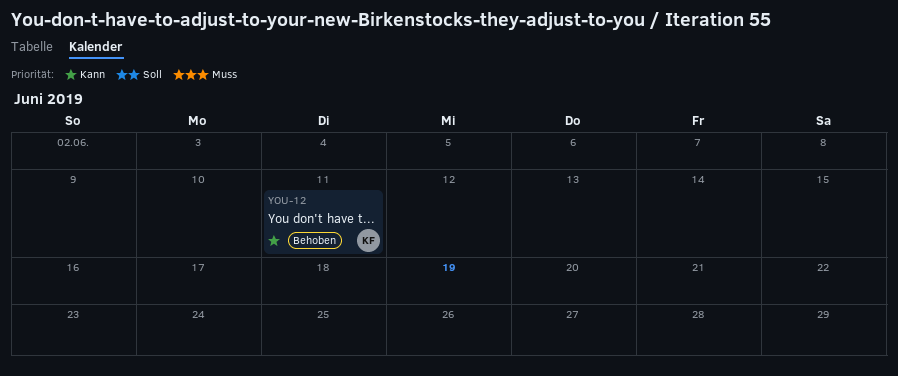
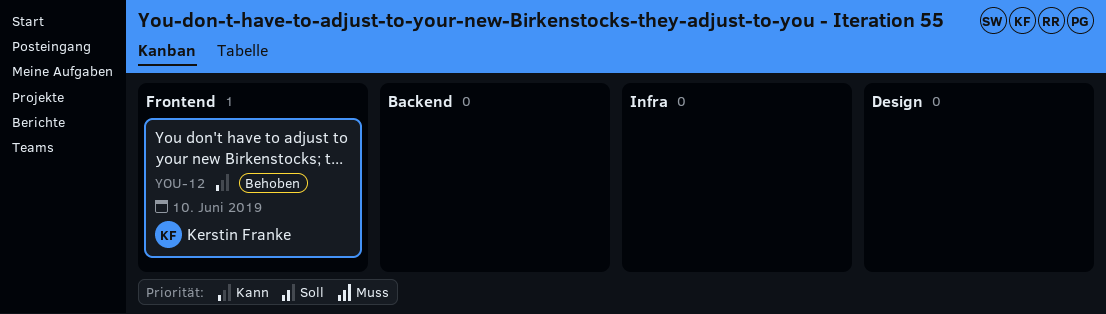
YOU-12, due: Jun 11 -> Jun 10

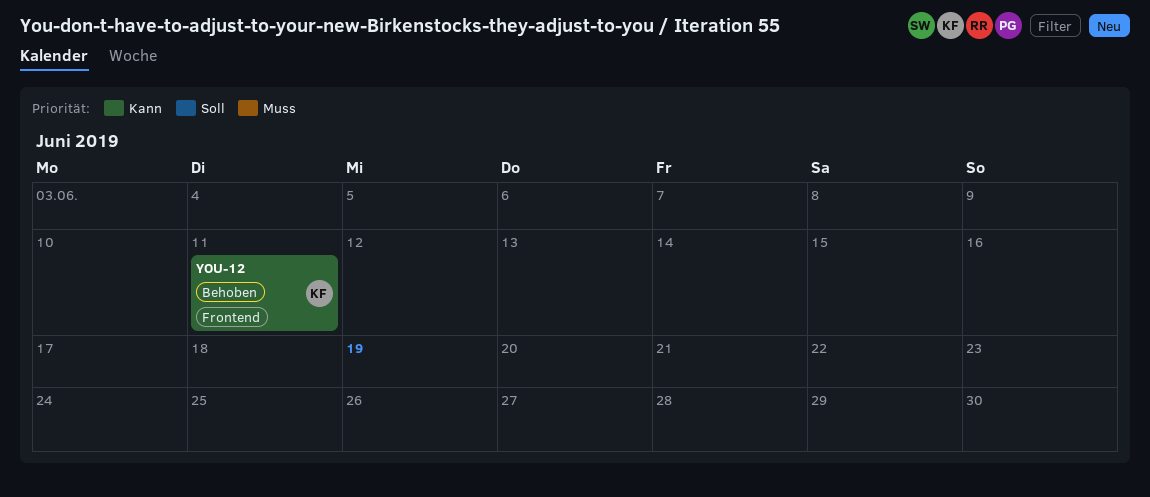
YOU-12, due: Jun 10 -> Jun 11

